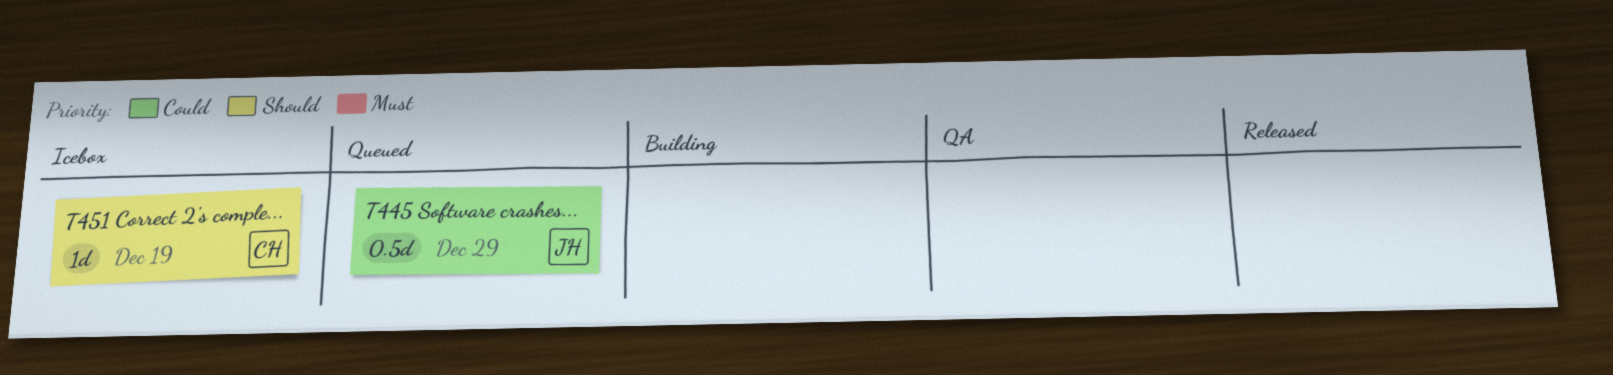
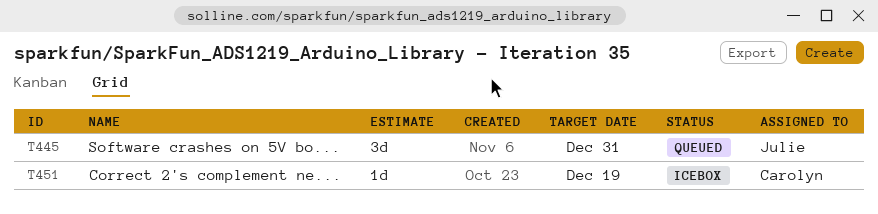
T445, estimate: 0.5d -> 3d
T445, due: Dec 29 -> Dec 31

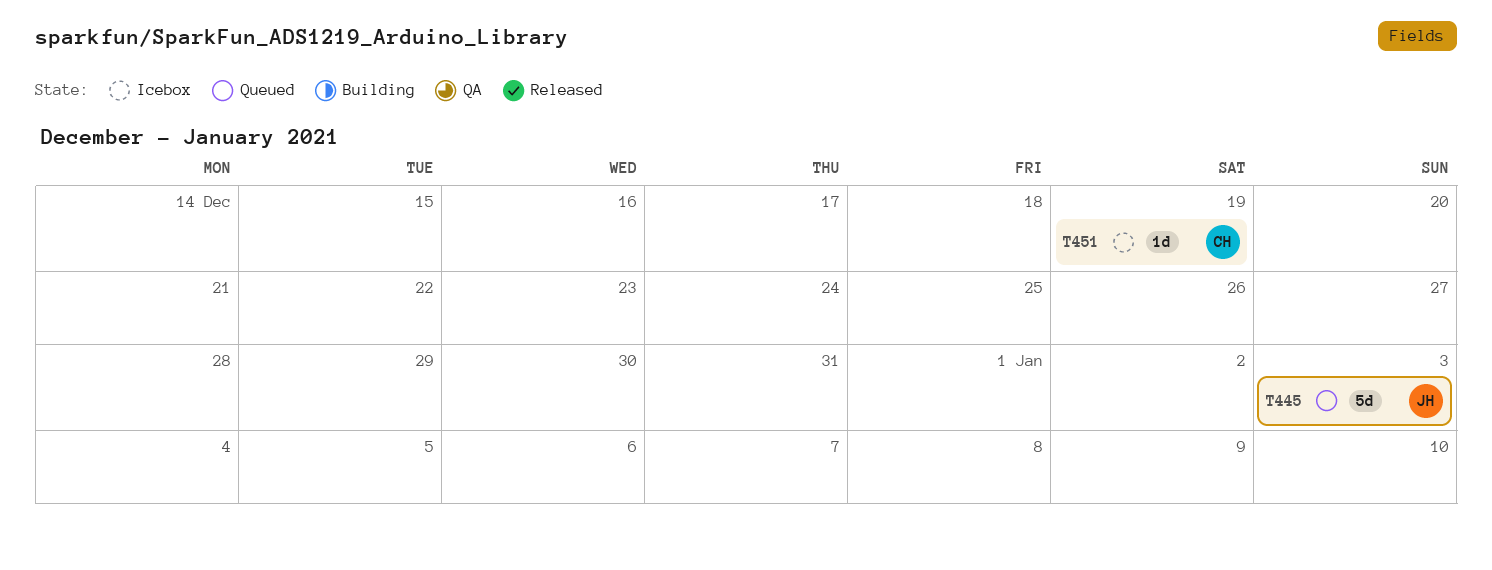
T445, estimate: 3d -> 5d
T445, due: Dec 31 -> Jan 3

